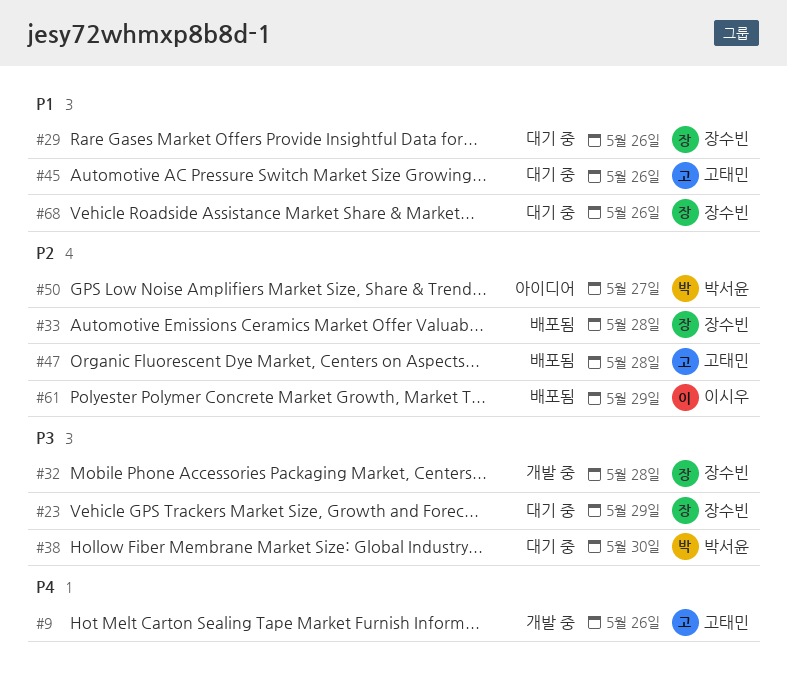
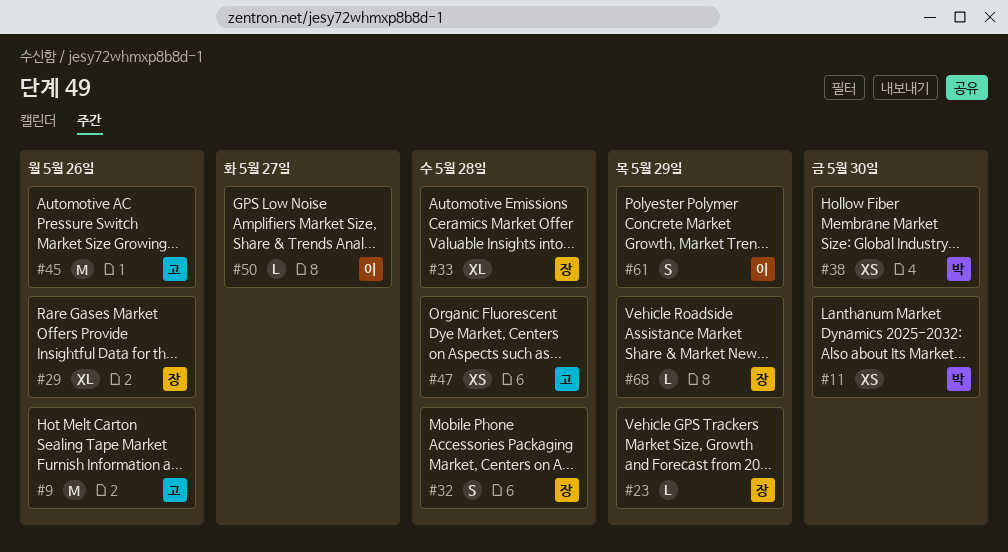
#11: none -> present
#50, owner: 박서윤 -> 이시우
#68, due: May 26 -> May 29

